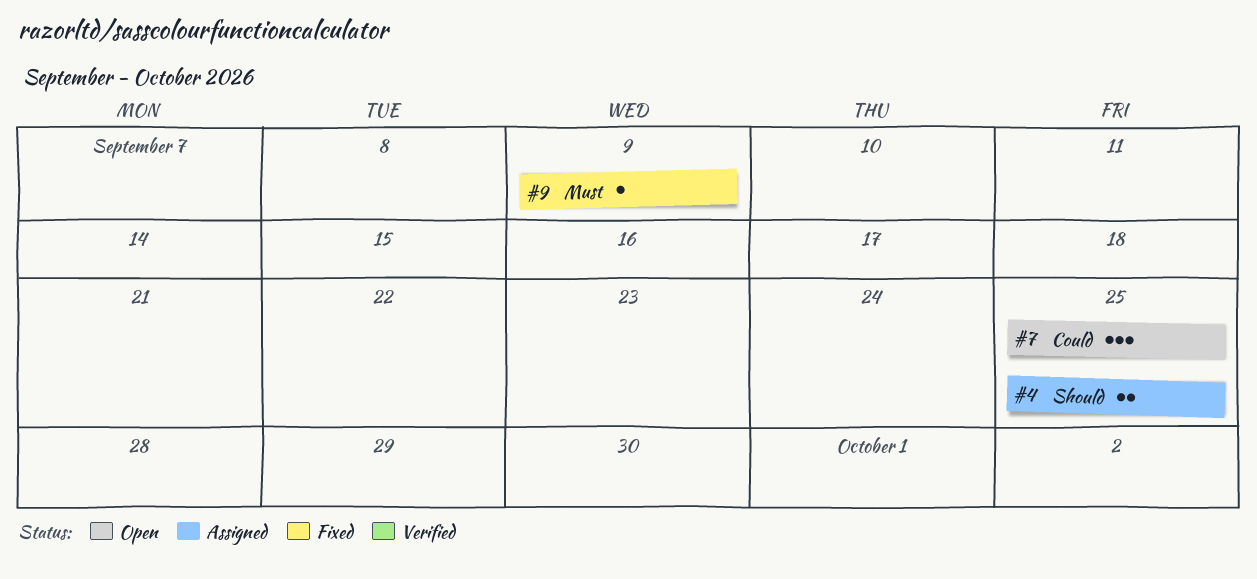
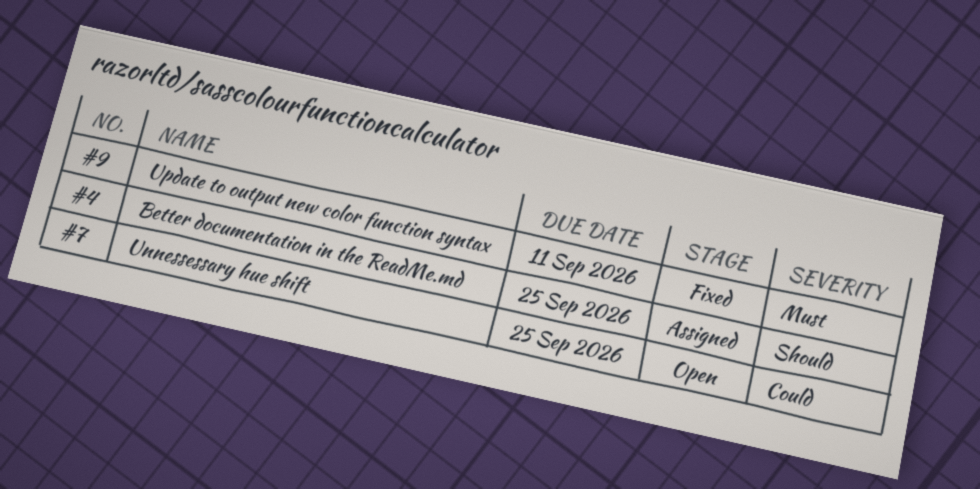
#9, due: Sep 9 -> Sep 11

